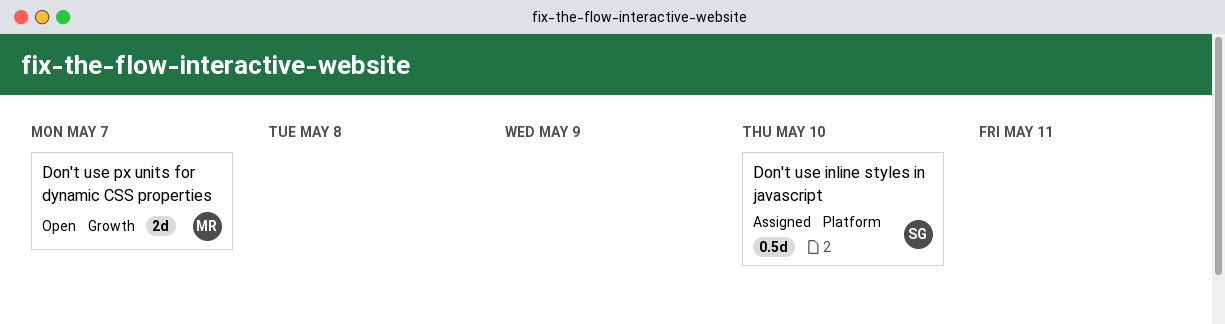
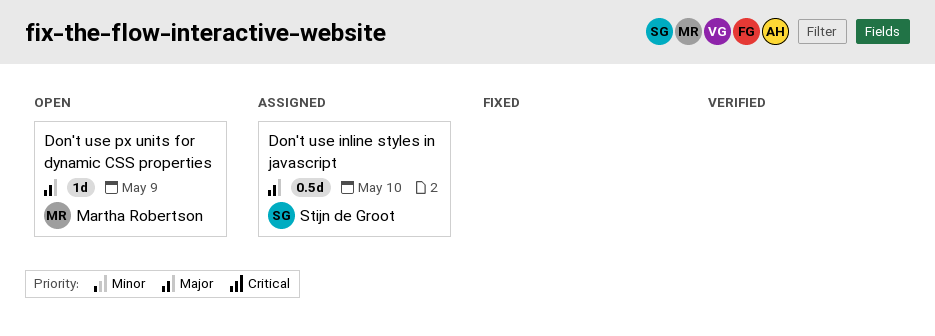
Don't use px units for dynamic CSS properties, estimate: 2d -> 1d
Don't use px units for dynamic CSS properties, due: May 7 -> May 9

